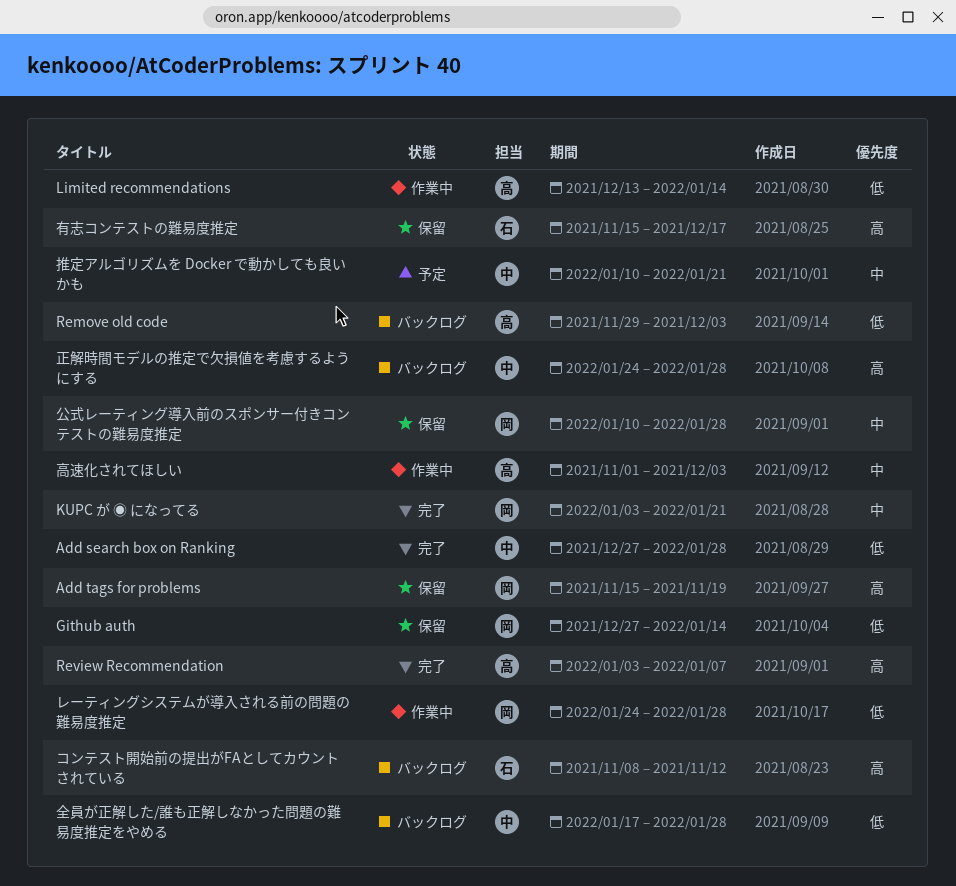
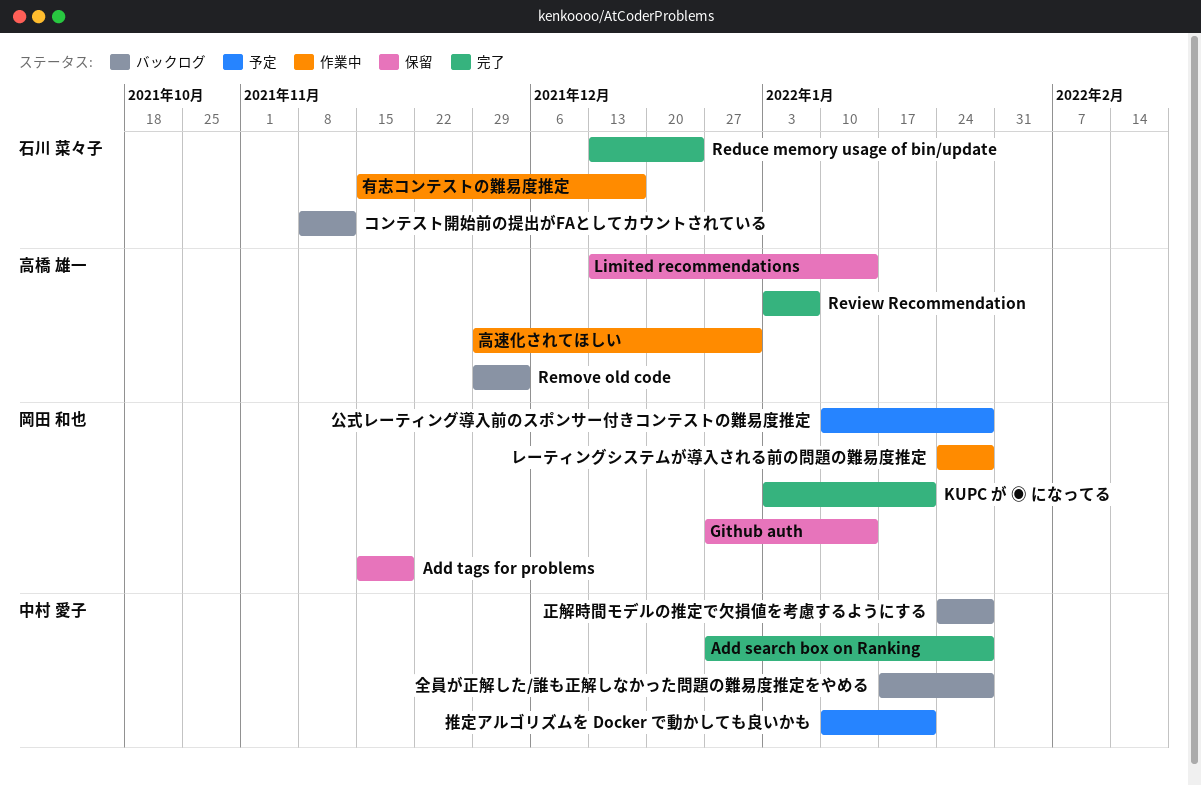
Limited recommendations, status: 作業中 -> 保留
Reduce memory usage of bin/update: none -> present
公式レーティング導入前のスポンサー付きコンテストの難易度推定, status: 保留 -> 予定
有志コンテストの難易度推定, status: 保留 -> 作業中
高速化されてほしい, start: Nov 1 -> Nov 29
高速化されてほしい, due: Dec 3 -> Dec 31

